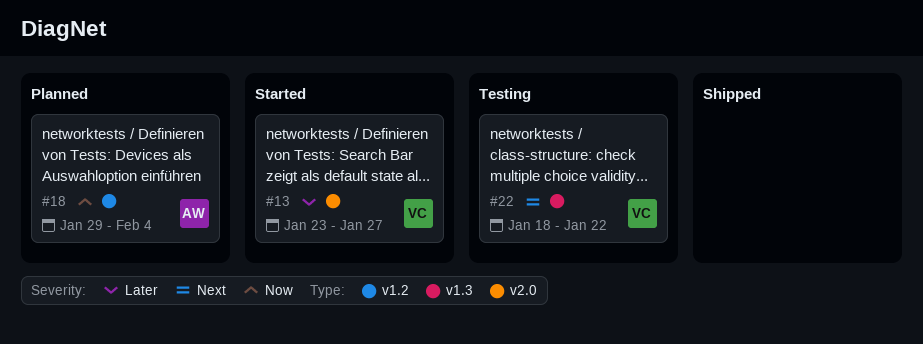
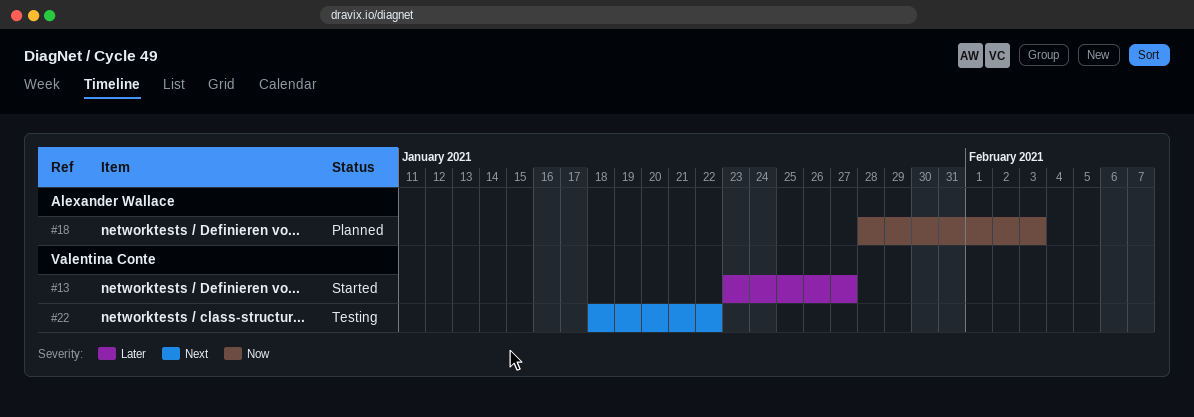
#18, start: Jan 29 -> Jan 28
#18, due: Feb 4 -> Feb 3

